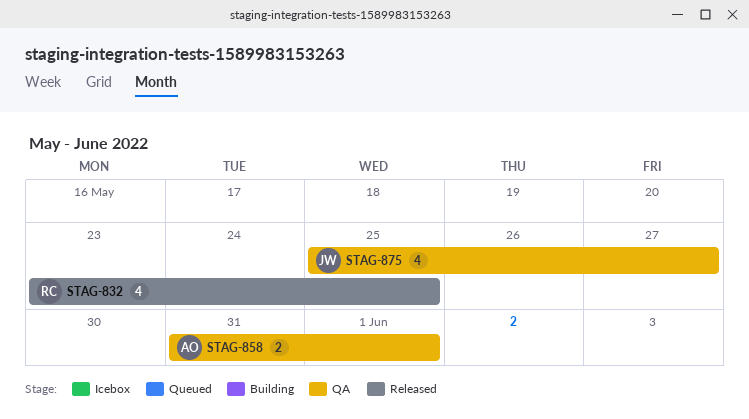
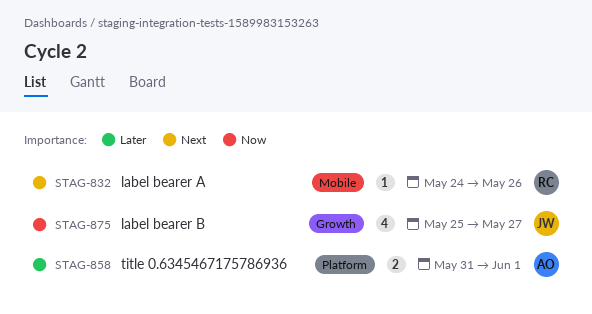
STAG-832, estimate: 4 -> 1
STAG-832, start: May 23 -> May 24
STAG-832, due: May 25 -> May 26

